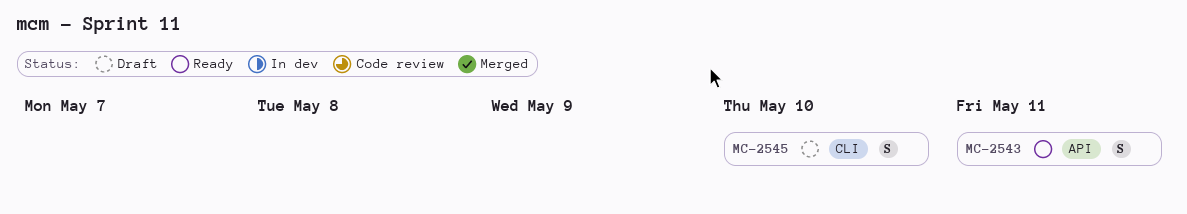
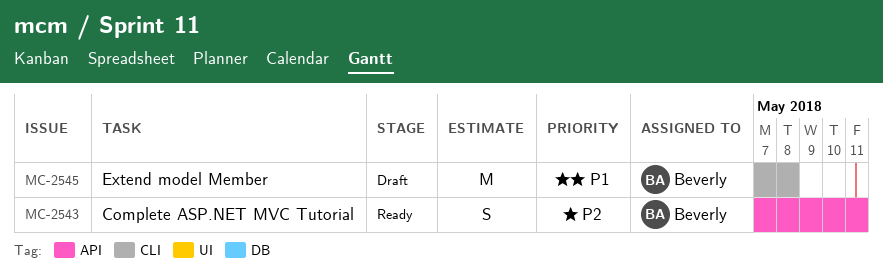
MC-2545, estimate: S -> M
MC-2545, due: May 10 -> May 8

